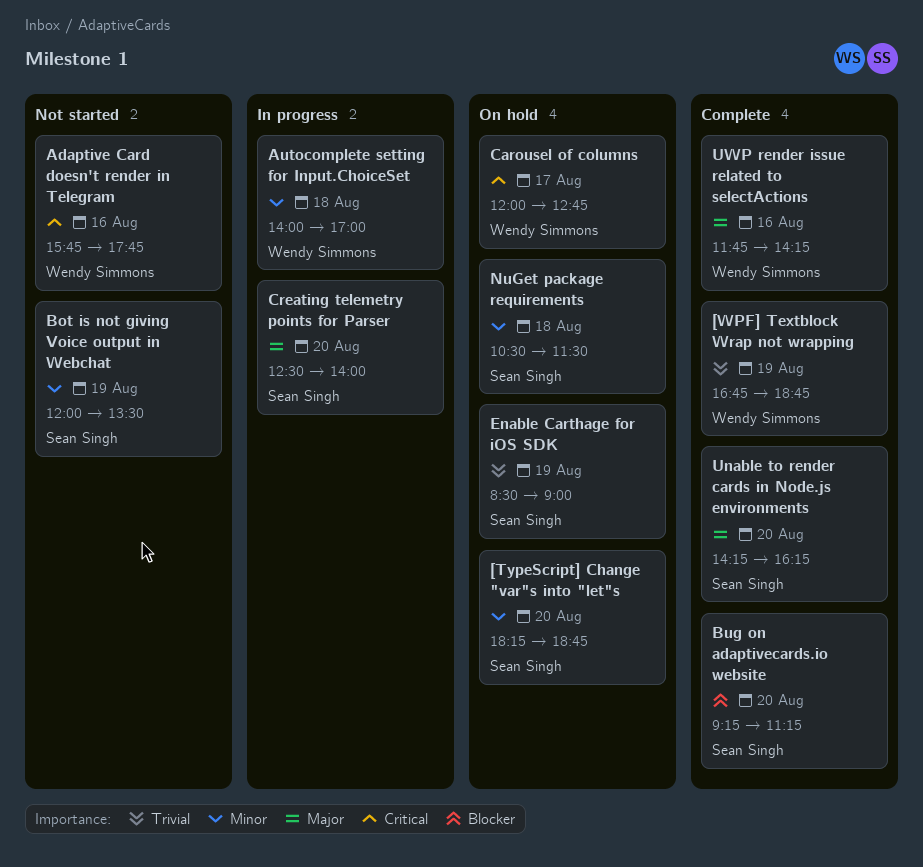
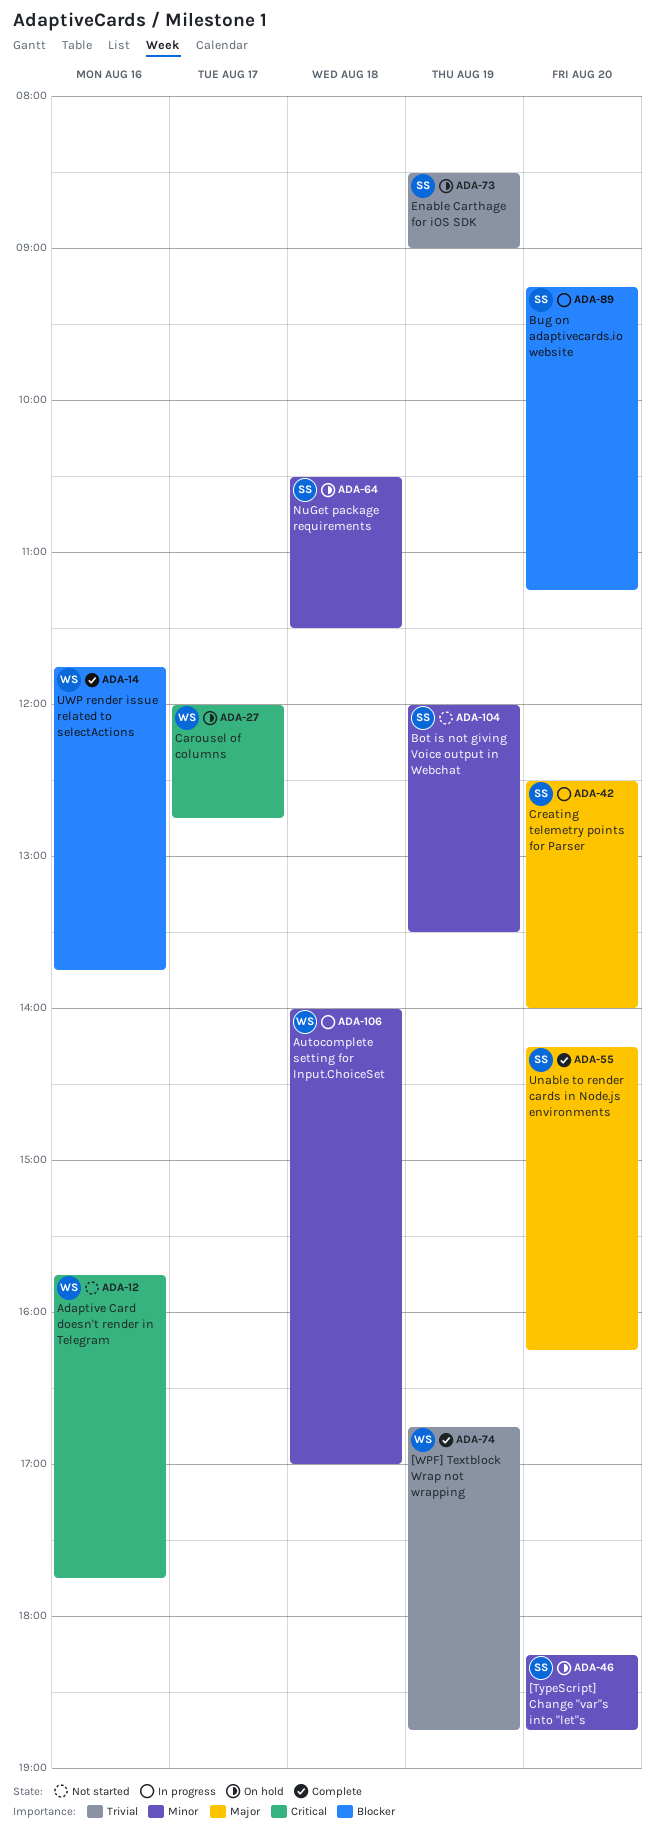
Bug on adaptivecards.io website, status: Complete -> In progress
UWP render issue related to selectActions, priority: Major -> Blocker
UWP render issue related to selectActions, ends: 14:15 -> 13:45

